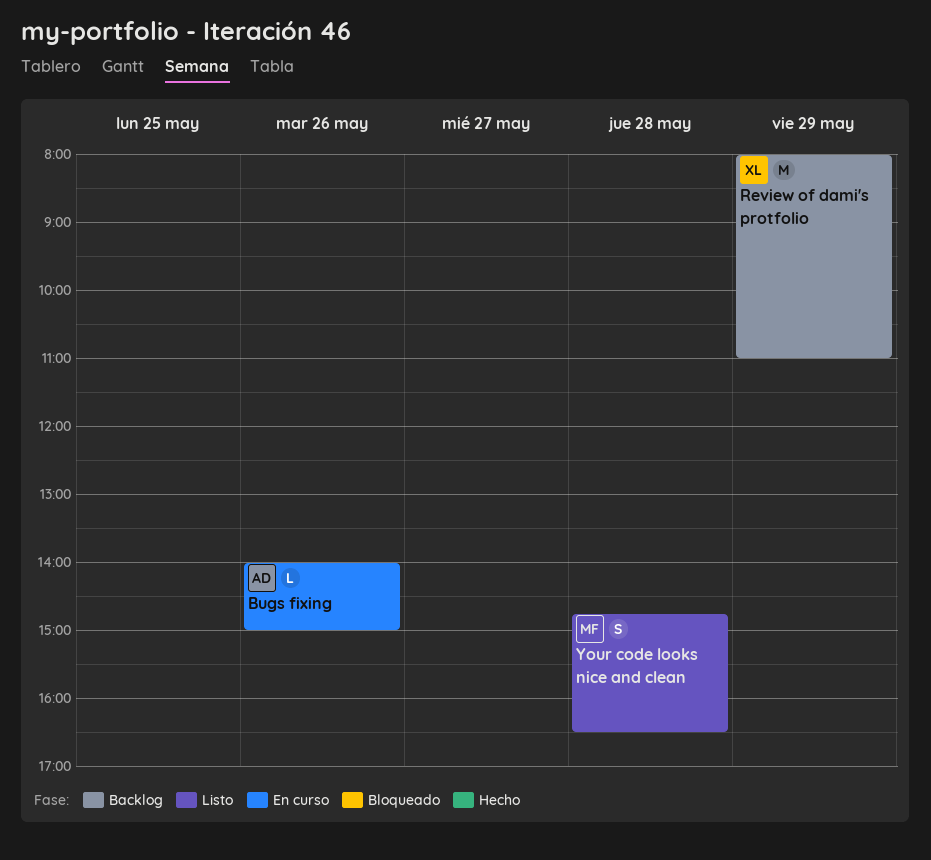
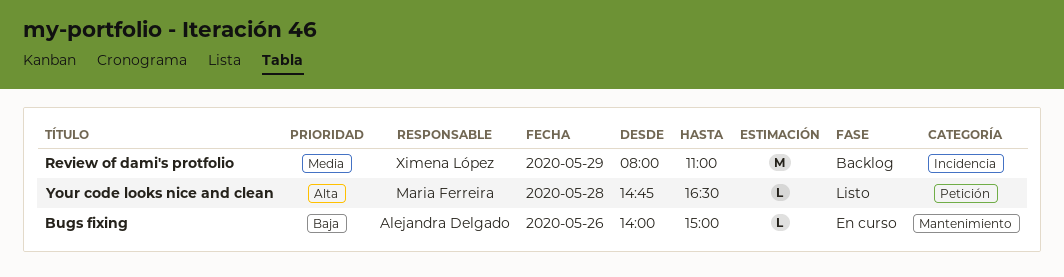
Your code looks nice and clean, estimate: S -> L

